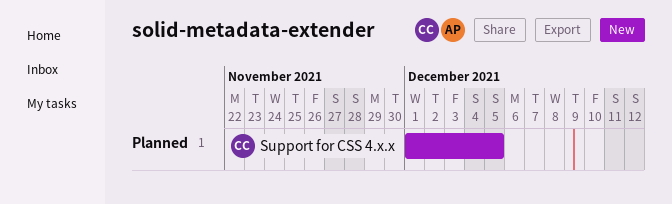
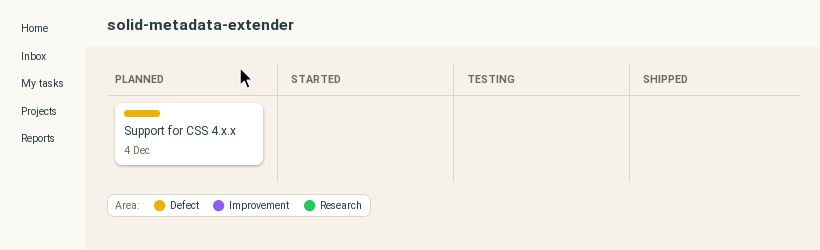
Support for CSS 4.x.x, due: Dec 5 -> Dec 4

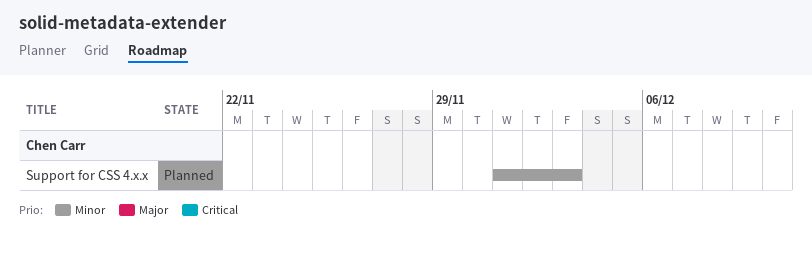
Support for CSS 4.x.x, due: Dec 4 -> Dec 3

